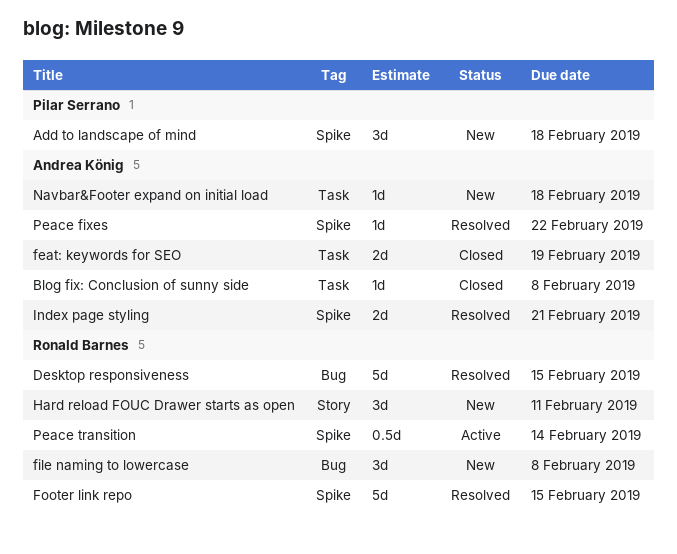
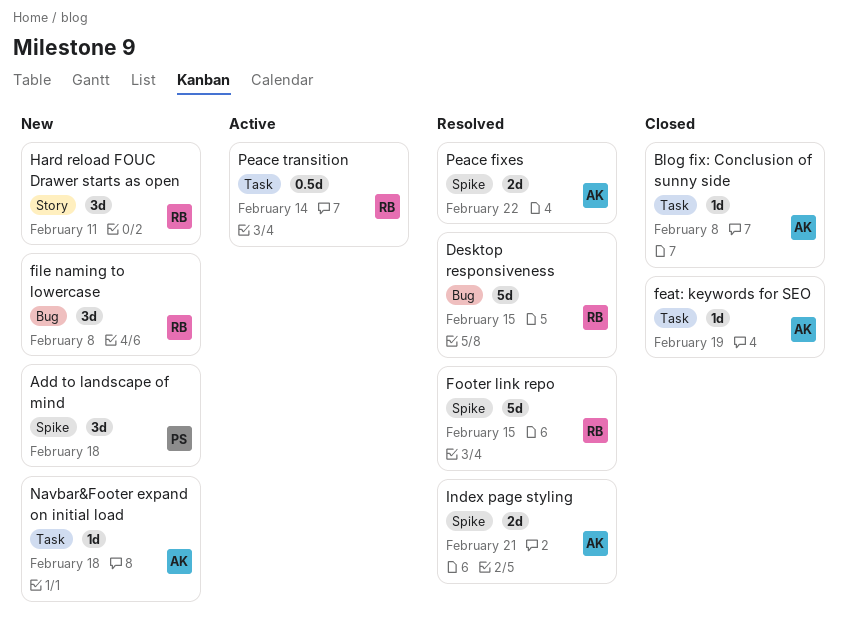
feat: keywords for SEO, estimate: 2d -> 1d
Peace fixes, estimate: 1d -> 2d
Peace transition, label: Spike -> Task

